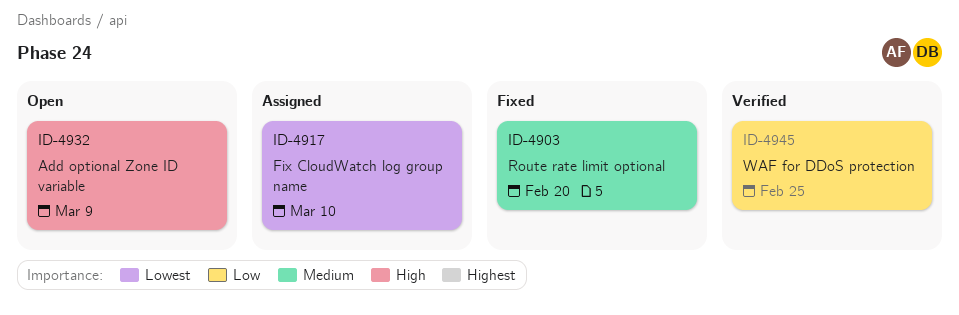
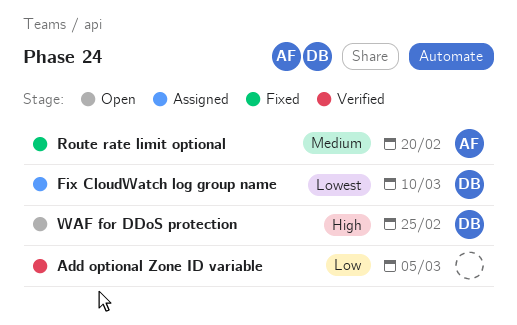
Add optional Zone ID variable, status: Open -> Verified
Add optional Zone ID variable, priority: High -> Low
Add optional Zone ID variable, due: Mar 9 -> Mar 5
WAF for DDoS protection, status: Verified -> Open
WAF for DDoS protection, priority: Low -> High

